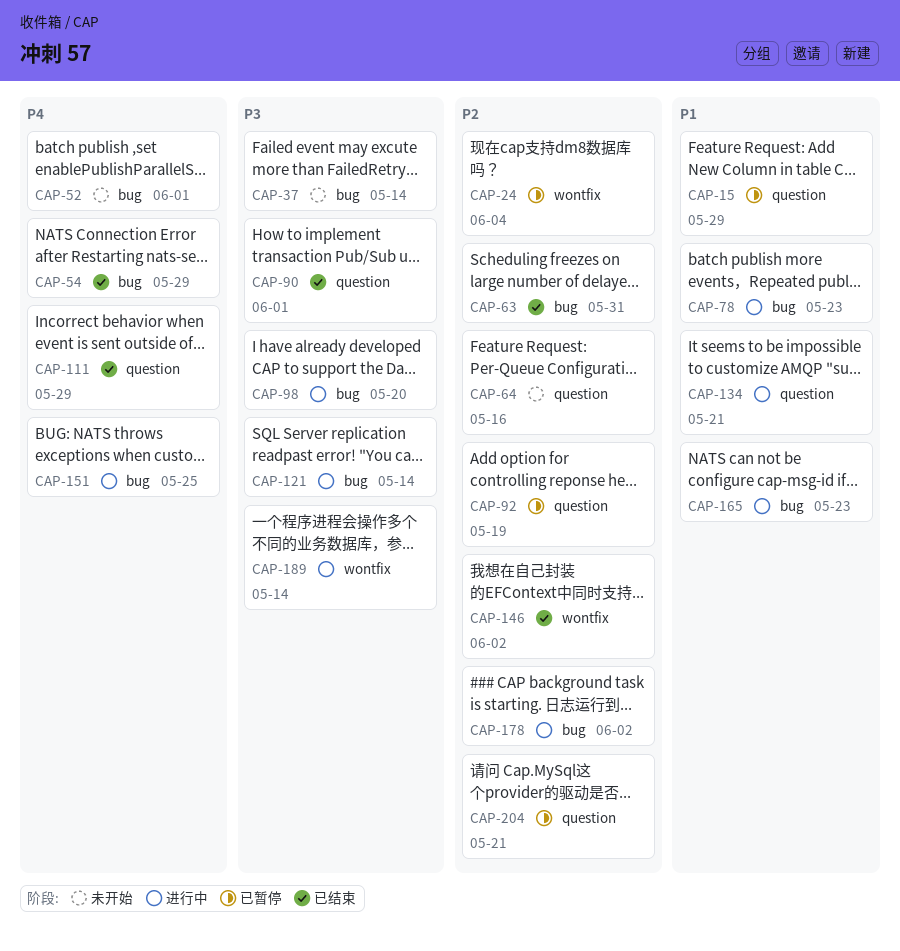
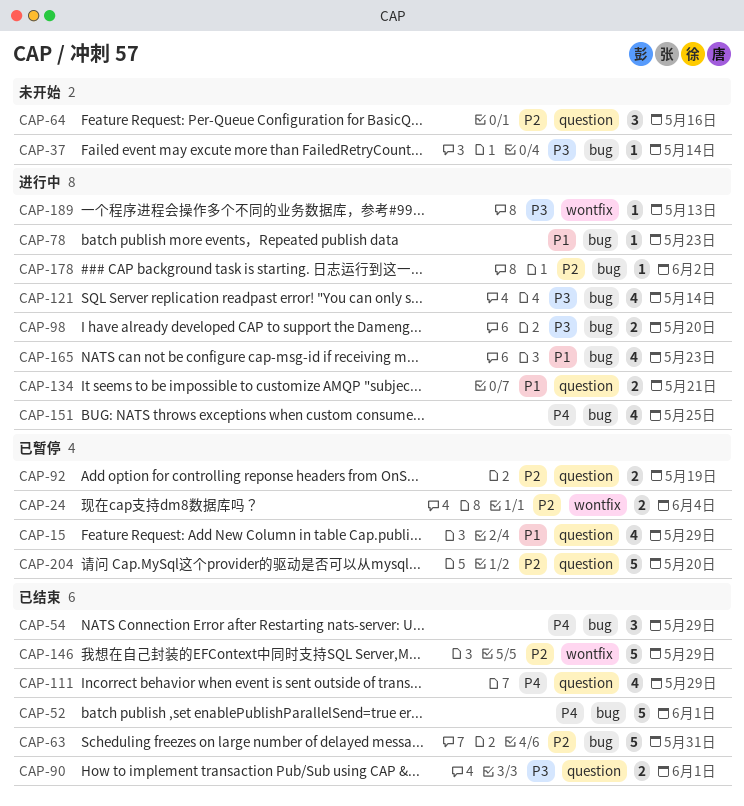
CAP-52, status: 未开始 -> 已结束
CAP-146, due: Jun 2 -> May 29
CAP-189, due: May 14 -> May 13
CAP-204, due: May 21 -> May 20

